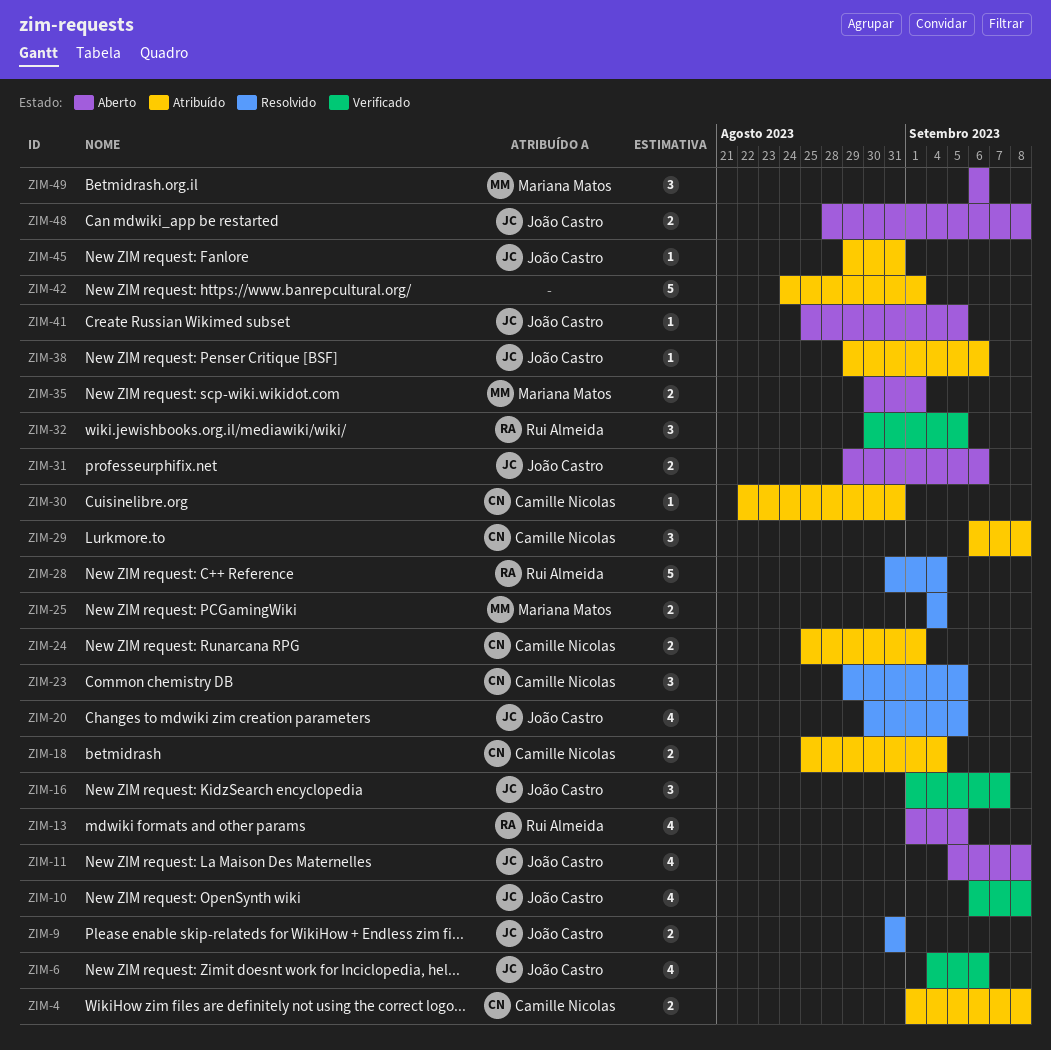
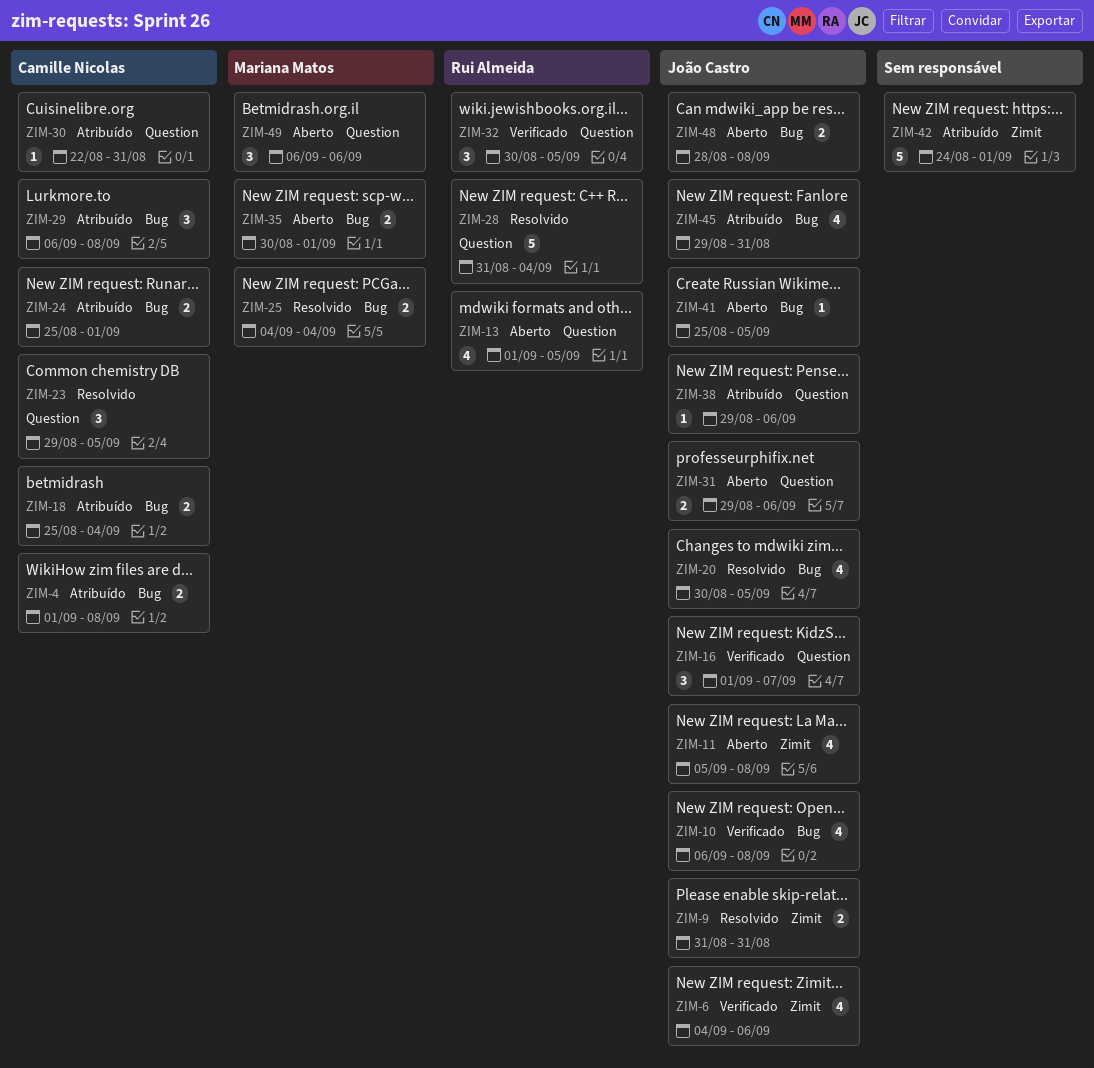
ZIM-45, estimate: 1 -> 4

